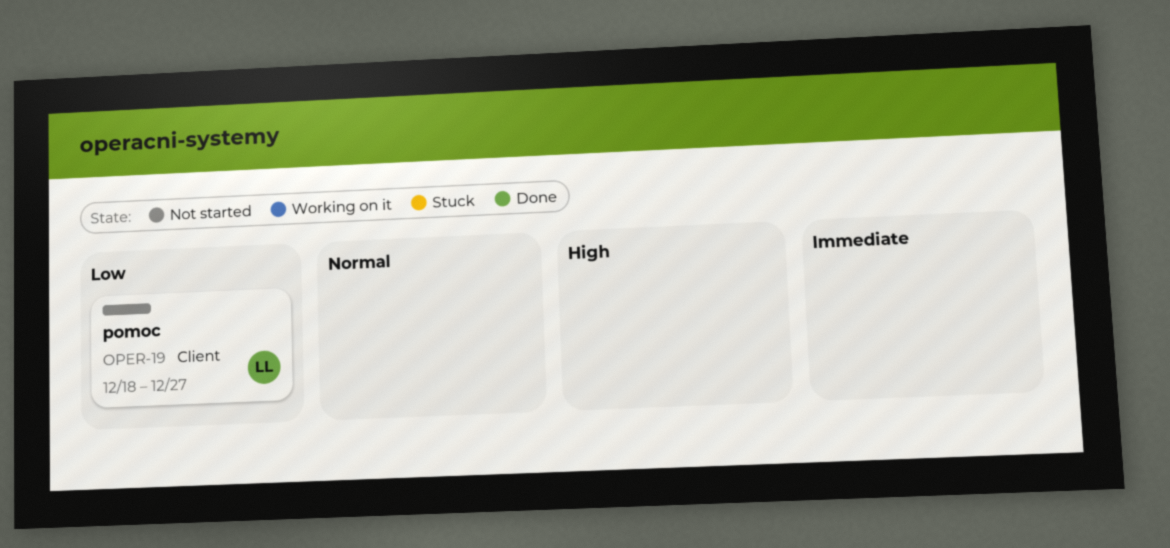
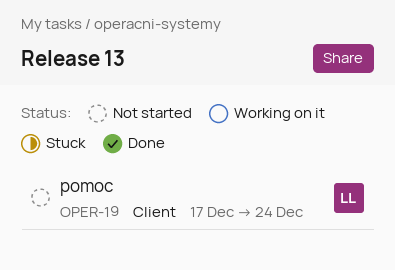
OPER-19, start: Dec 18 -> Dec 17
OPER-19, due: Dec 27 -> Dec 24

